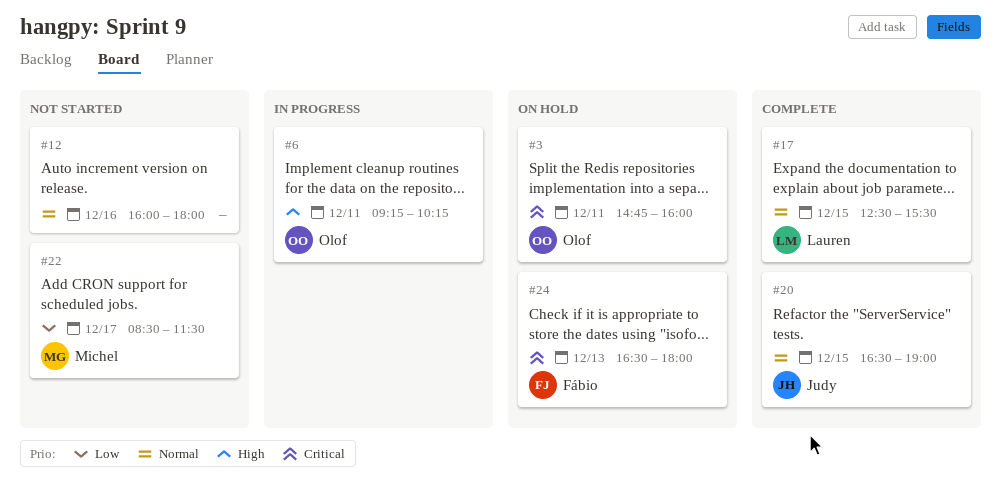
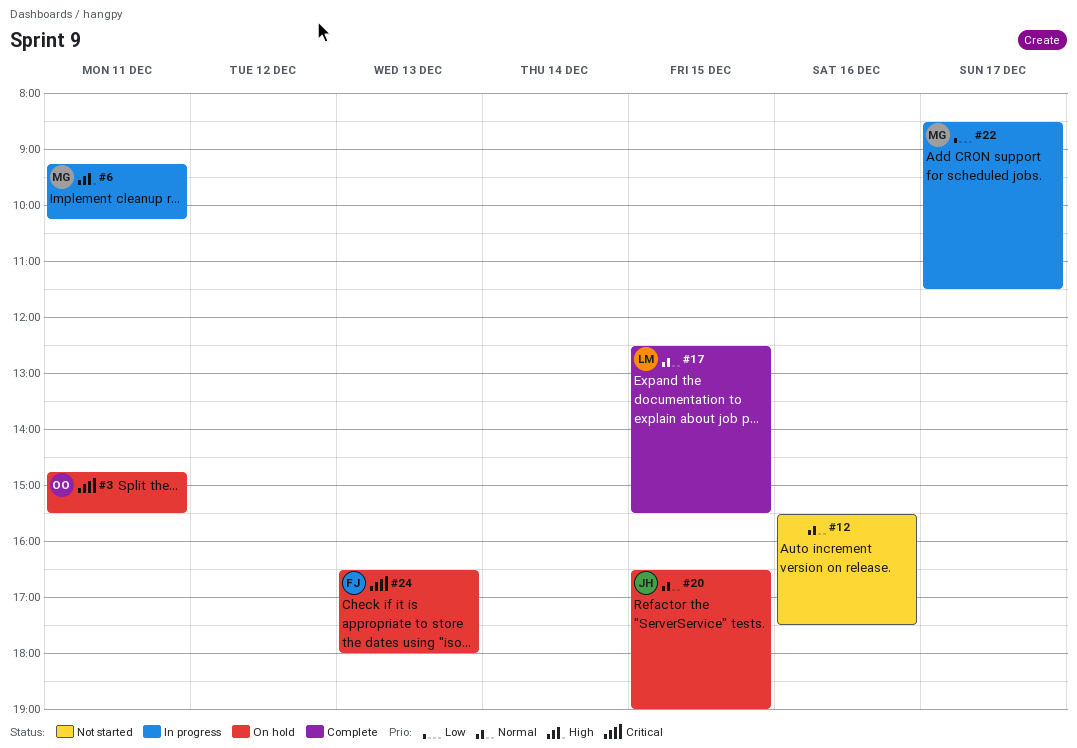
#3, ends: 16:00 -> 15:30
#6, owner: Olof -> Michel
#12, begins: 16:00 -> 15:30
#12, ends: 18:00 -> 17:30
#20, status: Complete -> On hold
#22, status: Not started -> In progress

